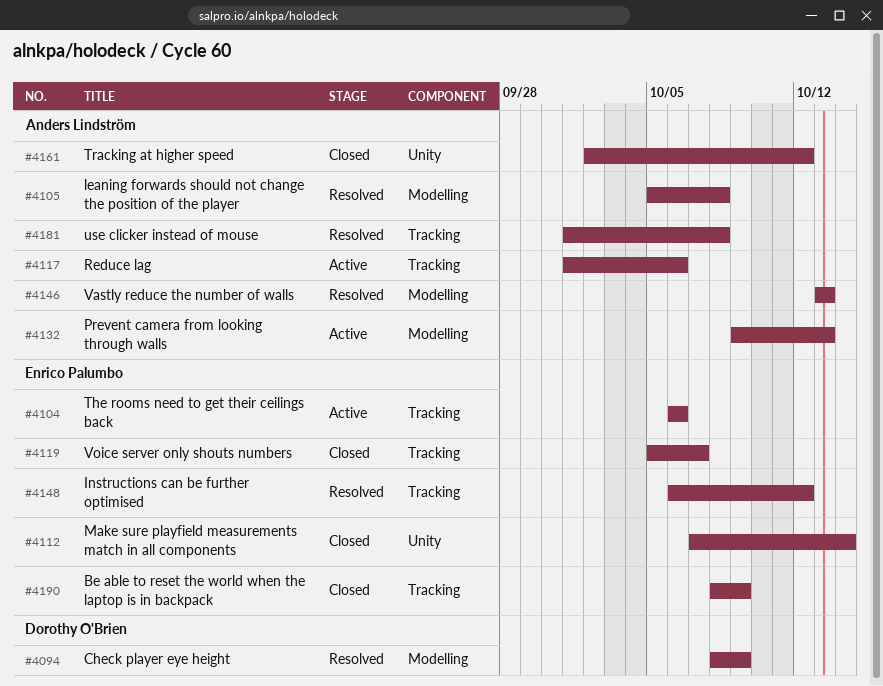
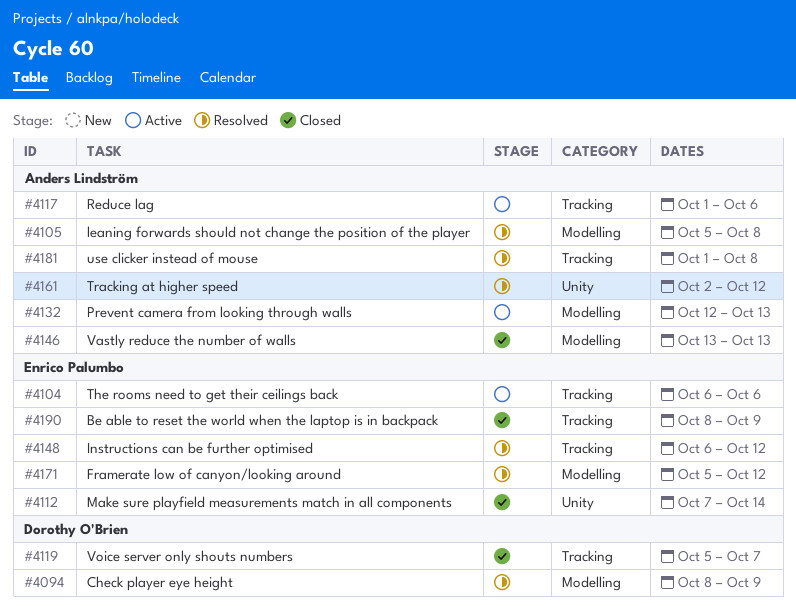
#4119, owner: Enrico Palumbo -> Dorothy O'Brien
#4132, start: Oct 9 -> Oct 12
#4146, status: Resolved -> Closed
#4161, status: Closed -> Resolved
#4171: none -> present

